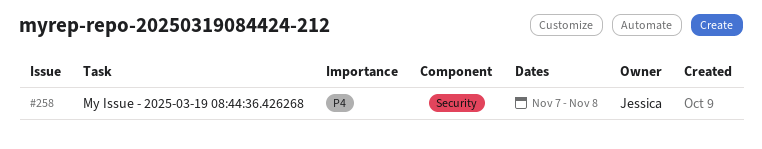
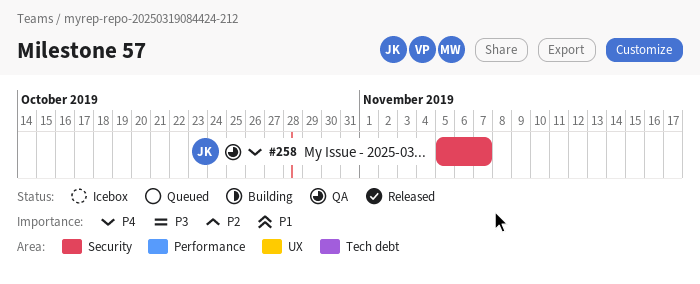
#258, start: Nov 7 -> Nov 5
#258, due: Nov 8 -> Nov 7

